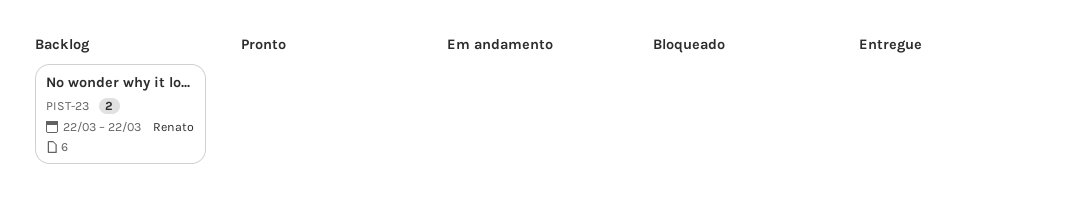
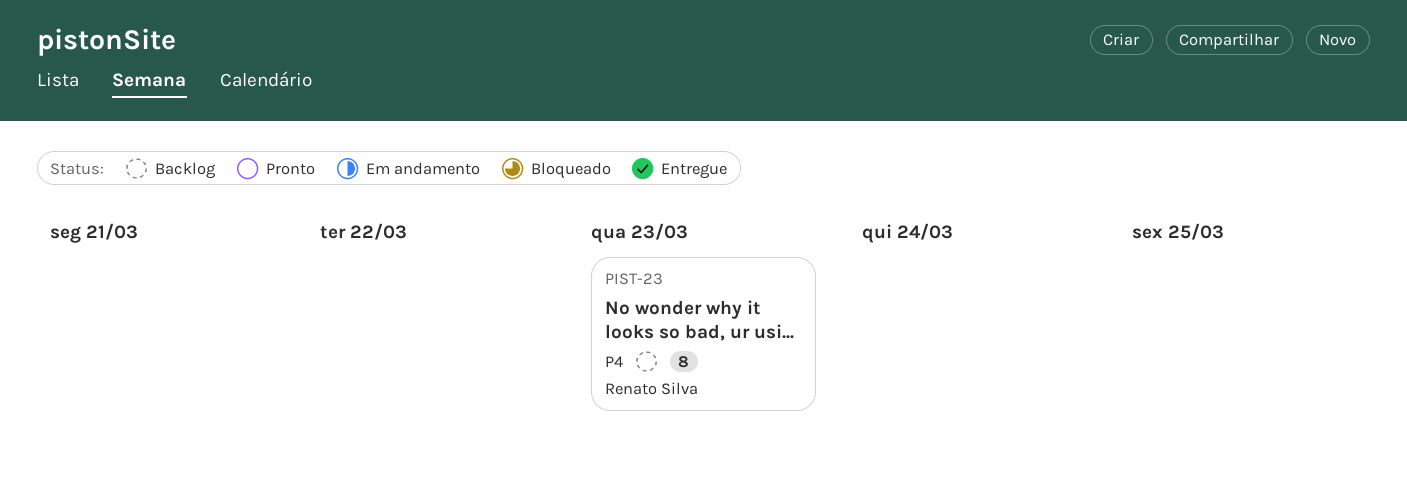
PIST-23, estimate: 2 -> 8
PIST-23, due: Mar 22 -> Mar 23

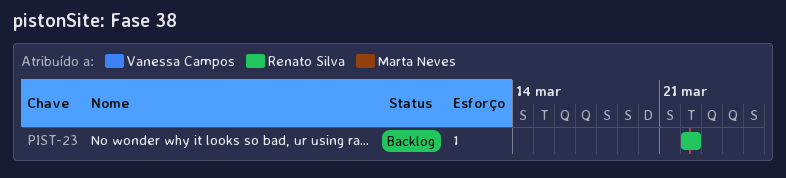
PIST-23, estimate: 8 -> 1
PIST-23, due: Mar 23 -> Mar 22

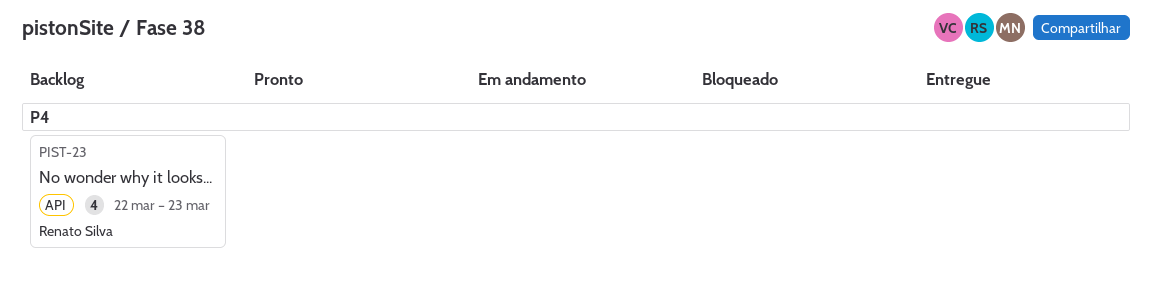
PIST-23, estimate: 1 -> 4
PIST-23, due: Mar 22 -> Mar 23

